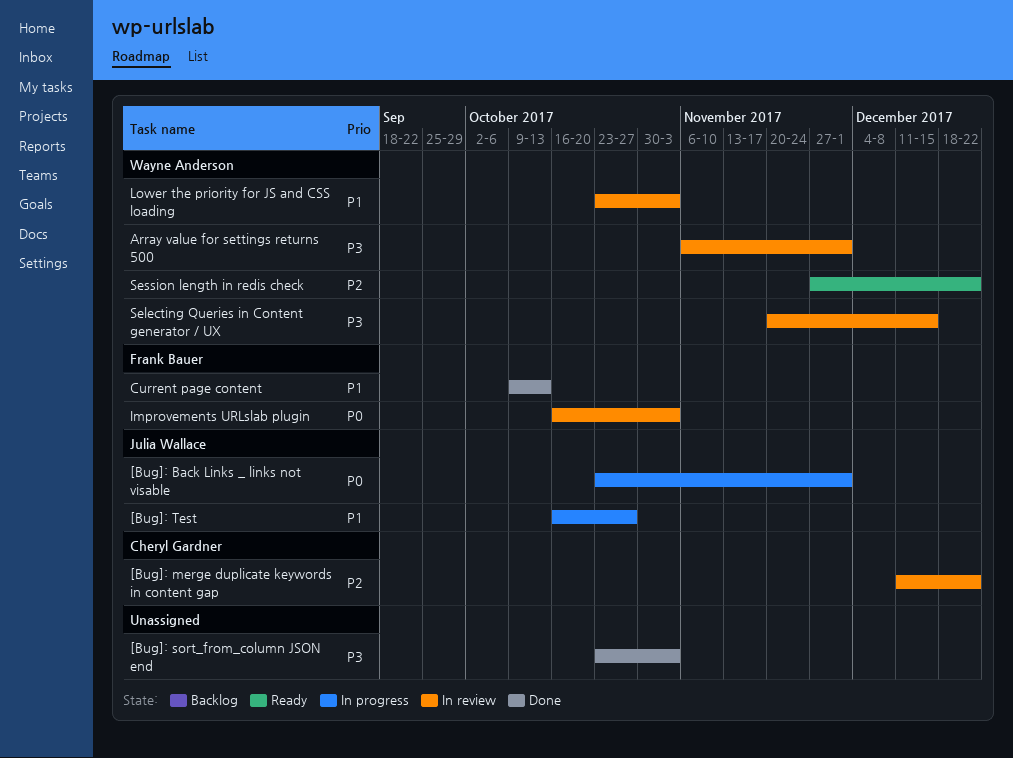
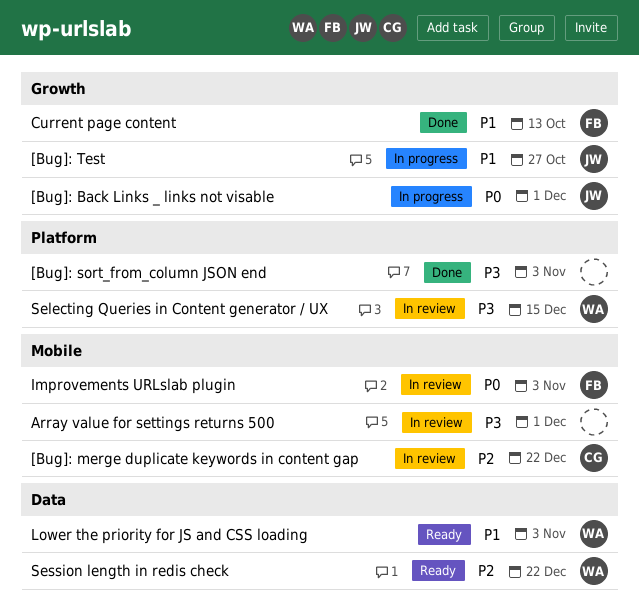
Array value for settings returns 500, owner: Wayne Anderson -> none
Lower the priority for JS and CSS loading, status: In review -> Ready

